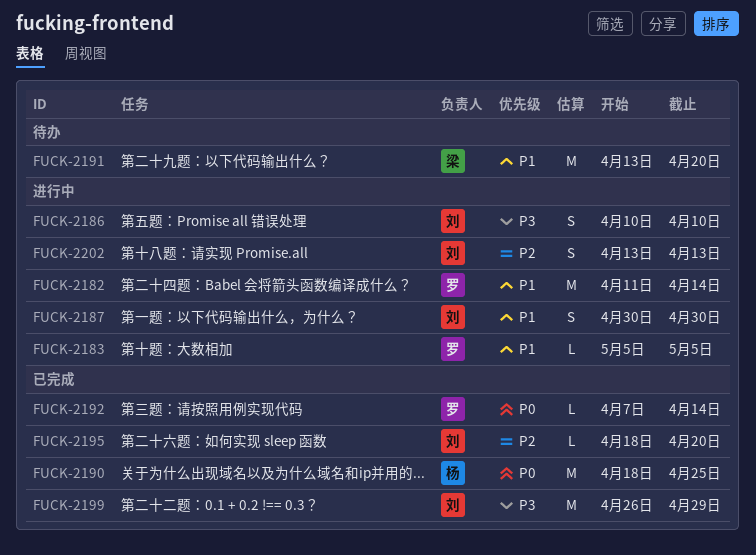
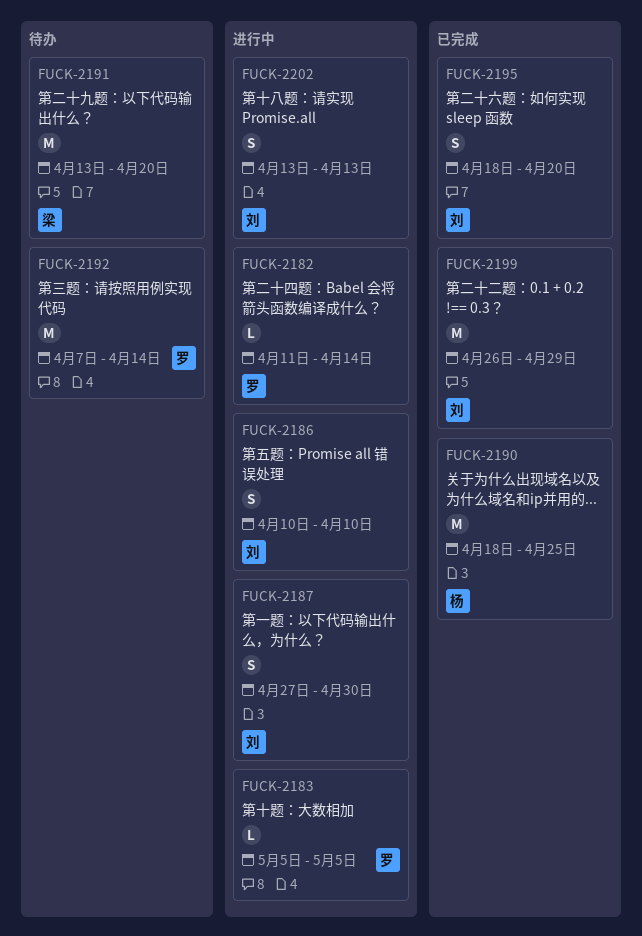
FUCK-2182, estimate: M -> L
FUCK-2187, start: Apr 30 -> Apr 27
FUCK-2192, status: 已完成 -> 待办
FUCK-2192, estimate: L -> M
FUCK-2195, estimate: L -> S

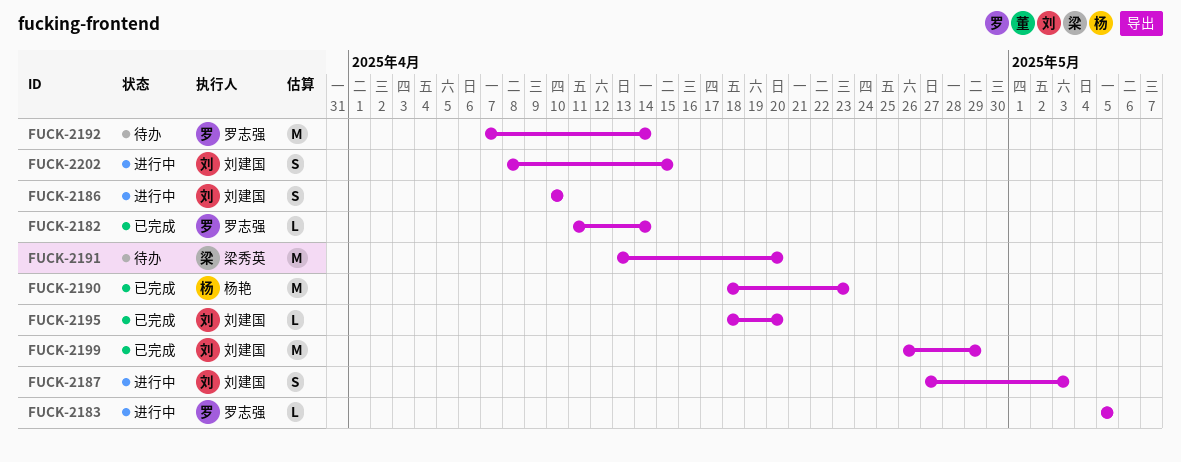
FUCK-2182, status: 进行中 -> 已完成
FUCK-2187, due: Apr 30 -> May 3
FUCK-2190, due: Apr 25 -> Apr 23
FUCK-2195, estimate: S -> L
FUCK-2202, start: Apr 13 -> Apr 8
FUCK-2202, due: Apr 13 -> Apr 15

